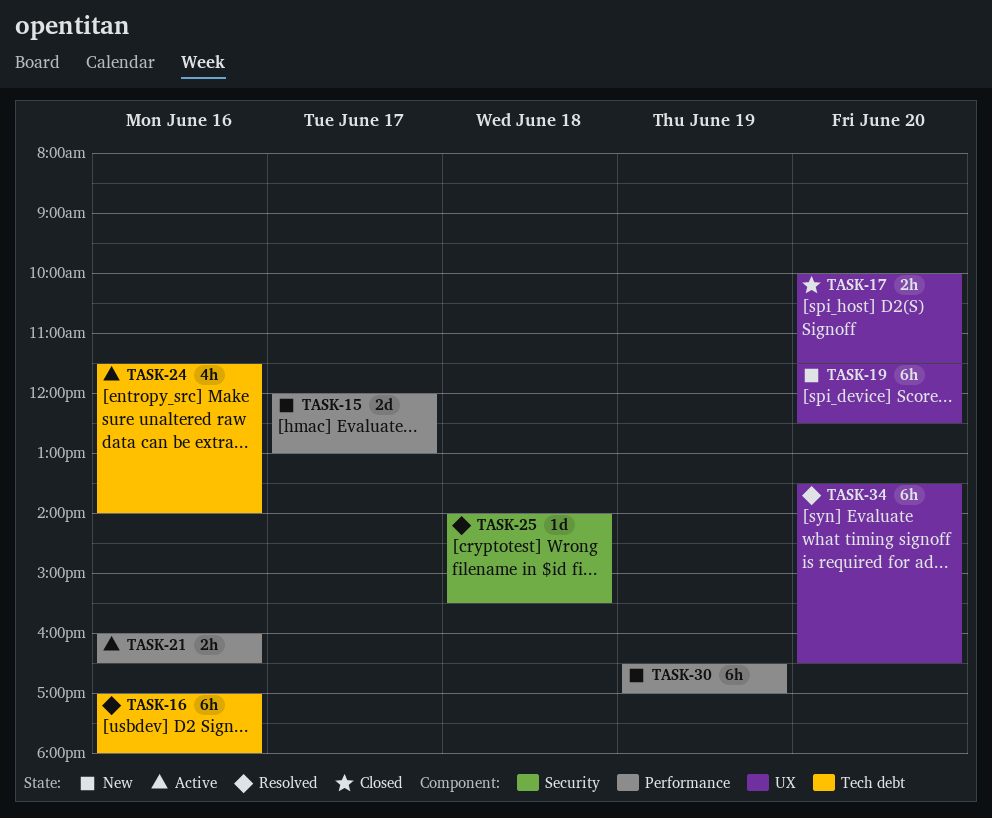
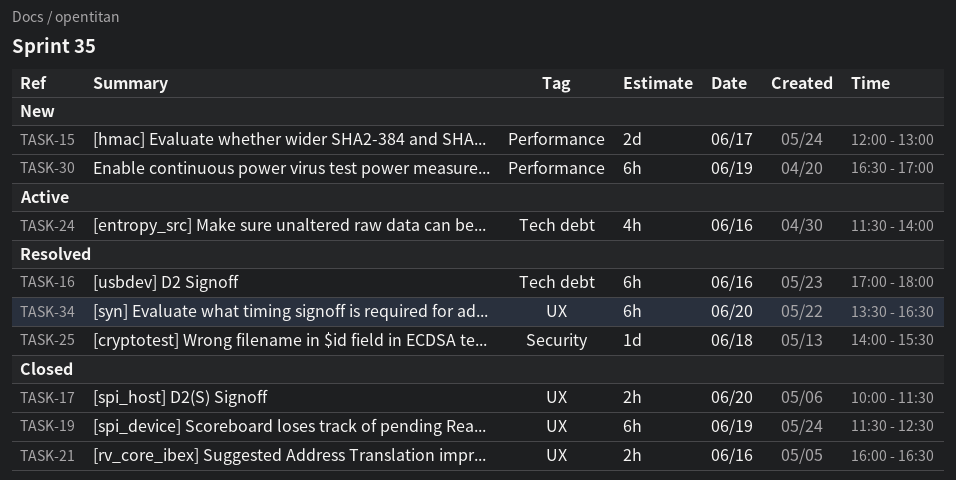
TASK-19, status: New -> Closed
TASK-19, day: Jun 20 -> Jun 19
TASK-21, status: Active -> Closed
TASK-21, label: Performance -> UX

